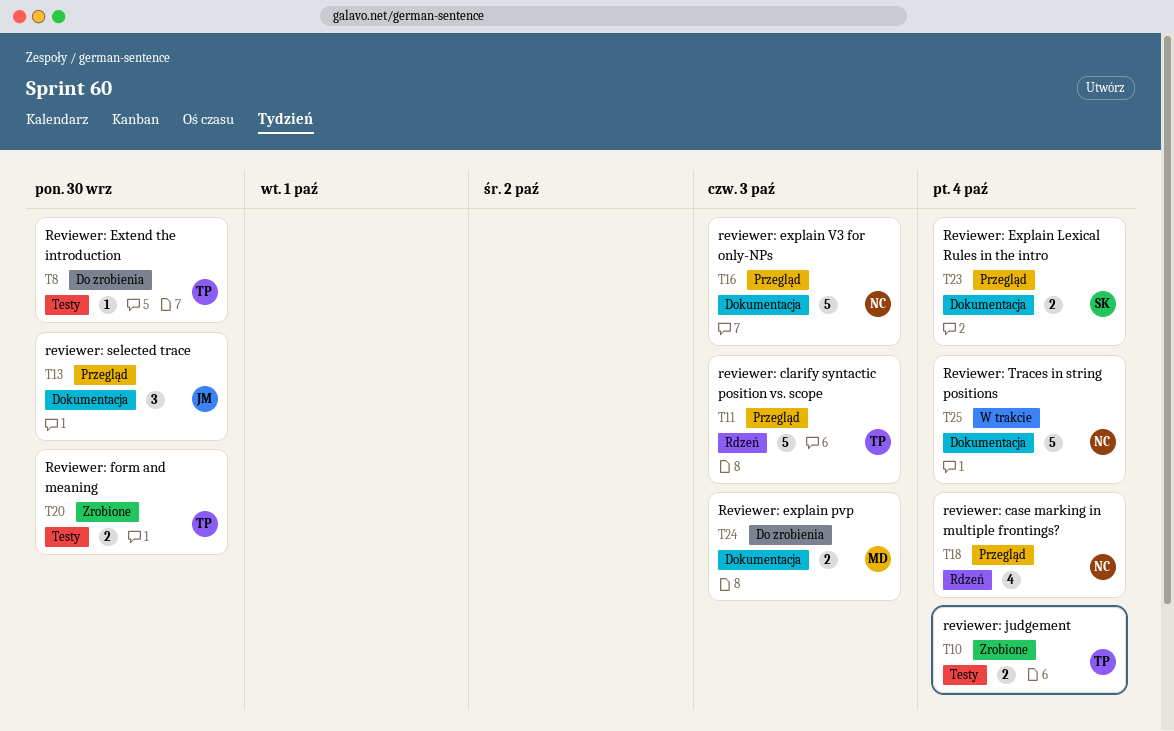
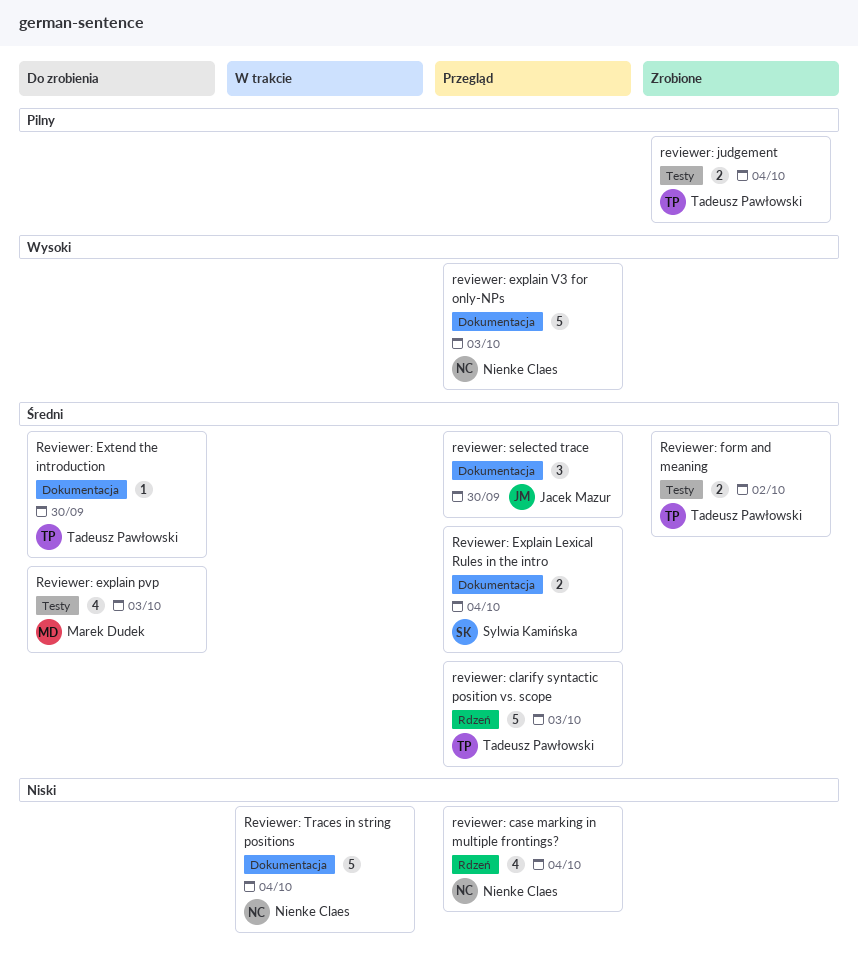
Reviewer: explain pvp, label: Dokumentacja -> Testy
Reviewer: explain pvp, estimate: 2 -> 4
Reviewer: Extend the introduction, label: Testy -> Dokumentacja
Reviewer: form and meaning, due: Sep 30 -> Oct 2

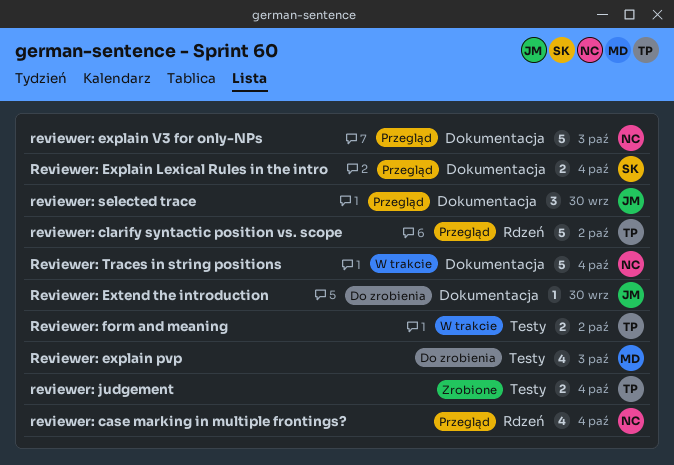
reviewer: clarify syntactic position vs. scope, due: Oct 3 -> Oct 2
Reviewer: Extend the introduction, owner: Tadeusz Pawłowski -> Jacek Mazur
Reviewer: form and meaning, status: Zrobione -> W trakcie

